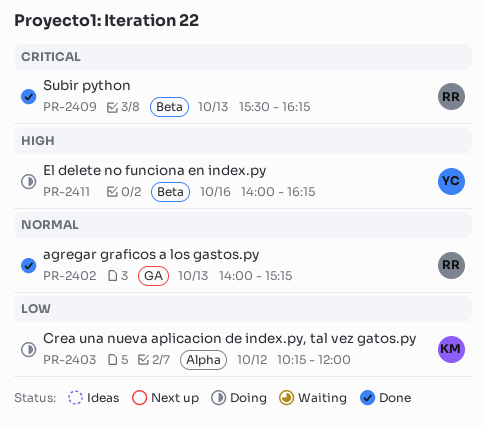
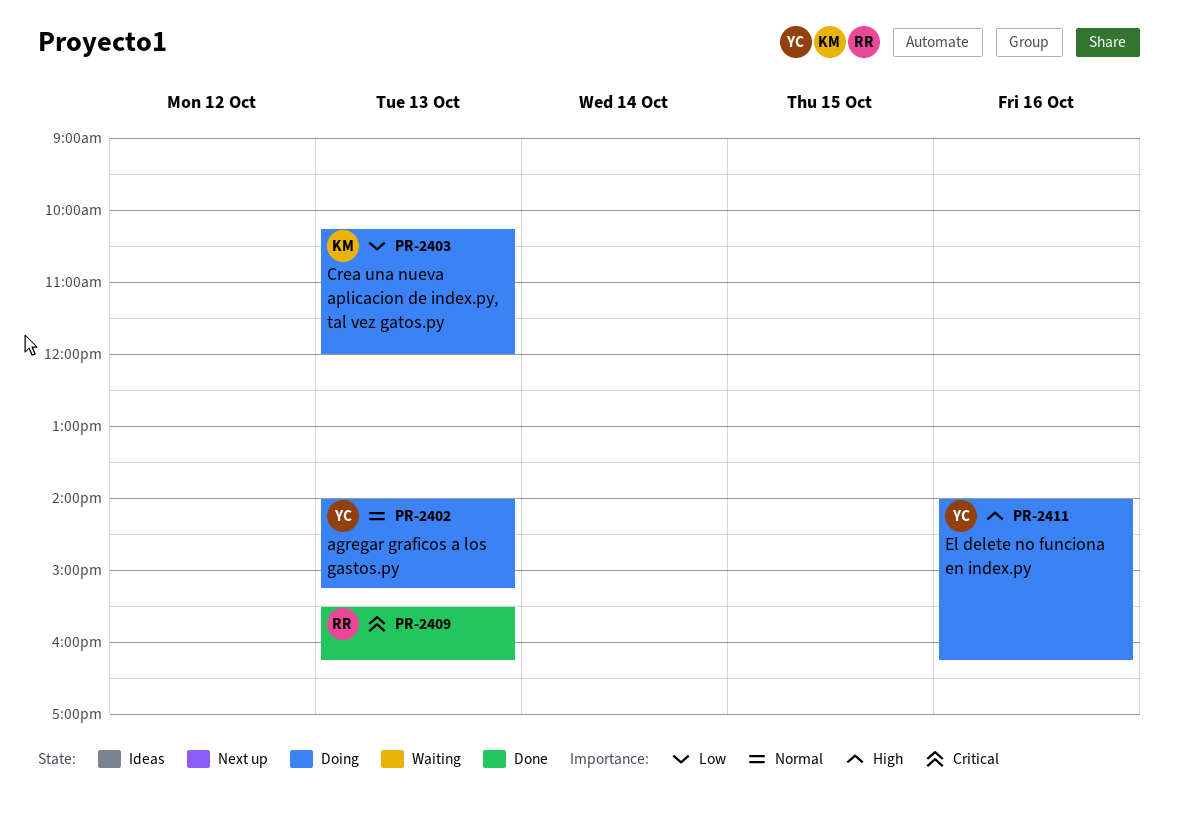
PR-2402, status: Done -> Doing
PR-2402, owner: RR -> YC
PR-2403, day: Oct 12 -> Oct 13

